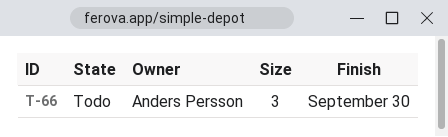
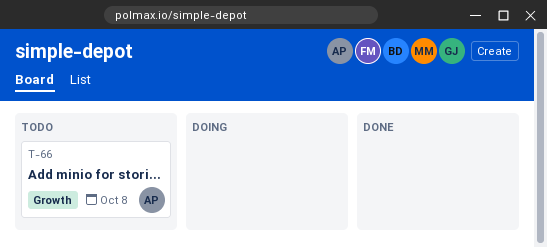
T-66, due: Sep 30 -> Oct 8

